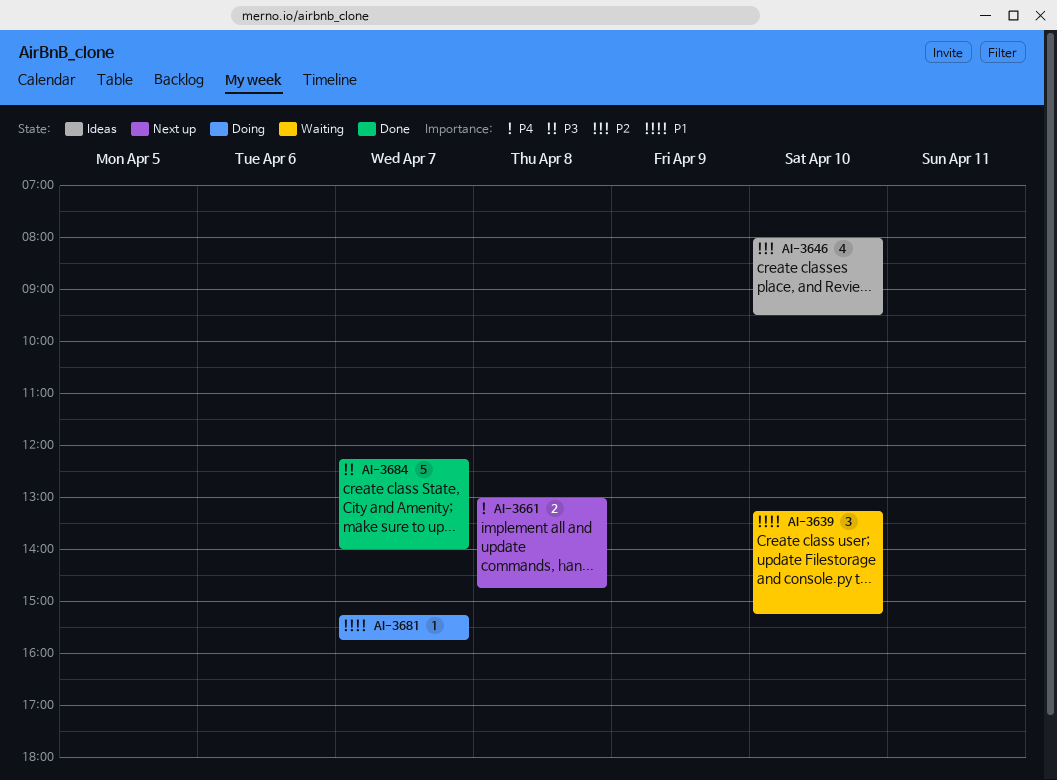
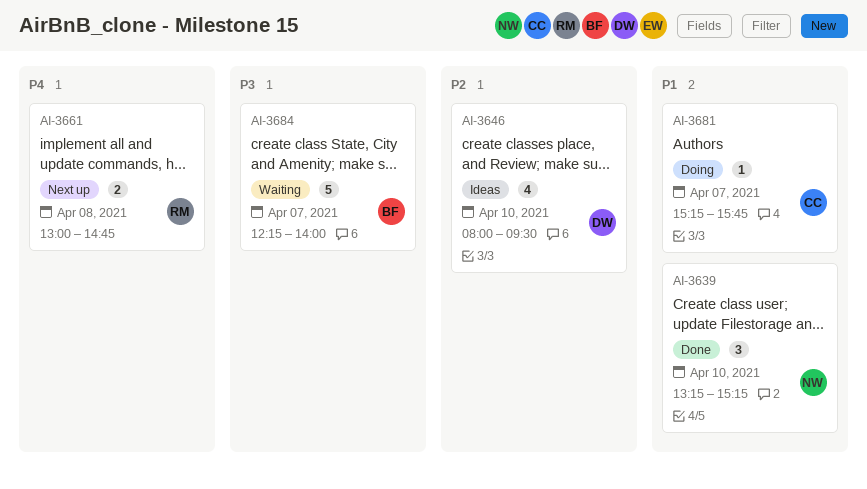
AI-3639, status: Waiting -> Done
AI-3684, status: Done -> Waiting

